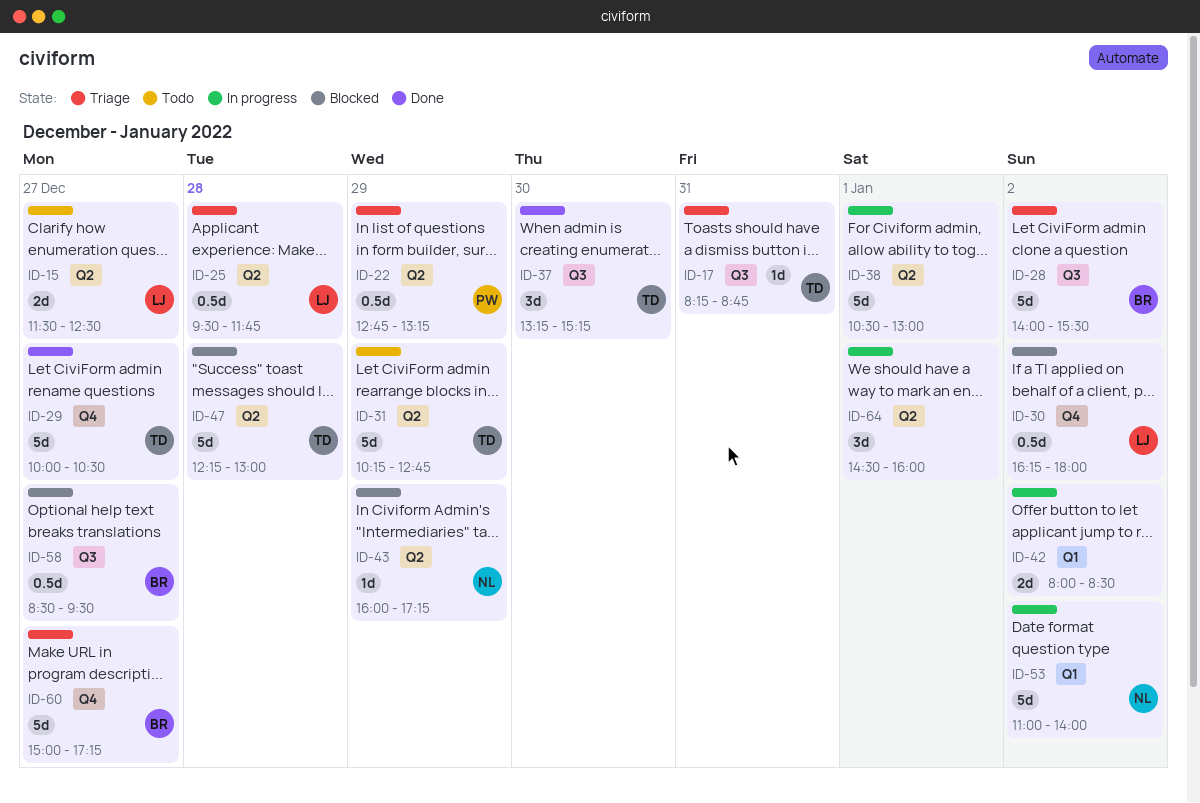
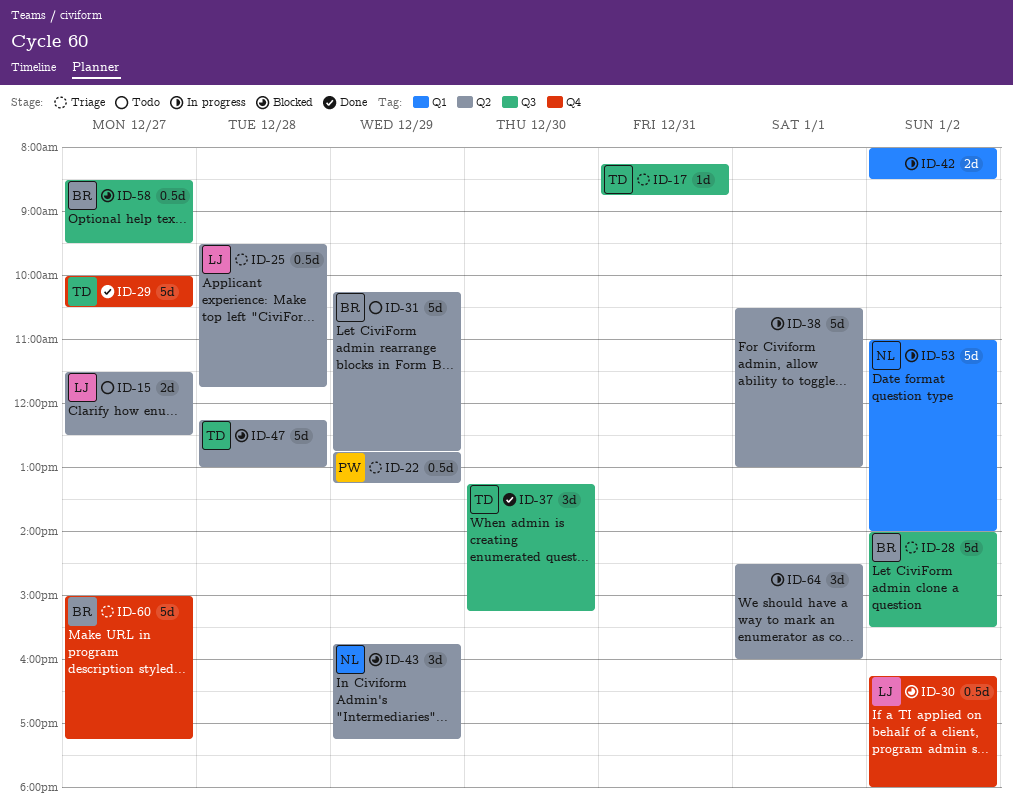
ID-31, owner: TD -> BR
ID-43, estimate: 1d -> 3d
ID-43, begins: 16:00 -> 15:45

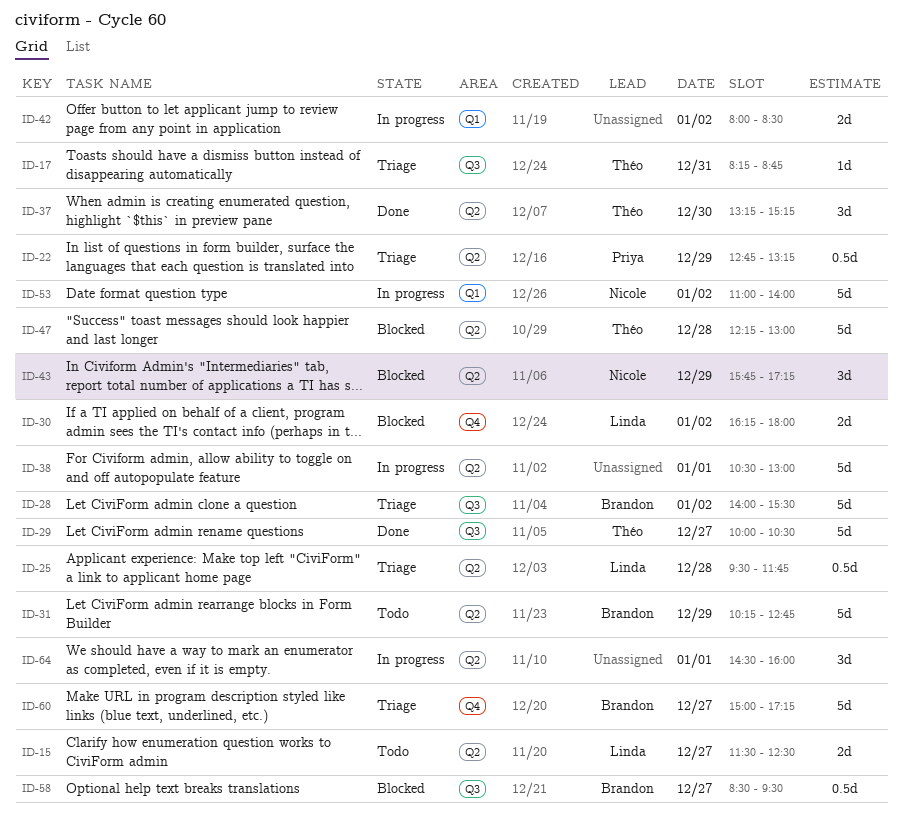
ID-29, label: Q4 -> Q3
ID-30, estimate: 0.5d -> 2d
ID-37, label: Q3 -> Q2

